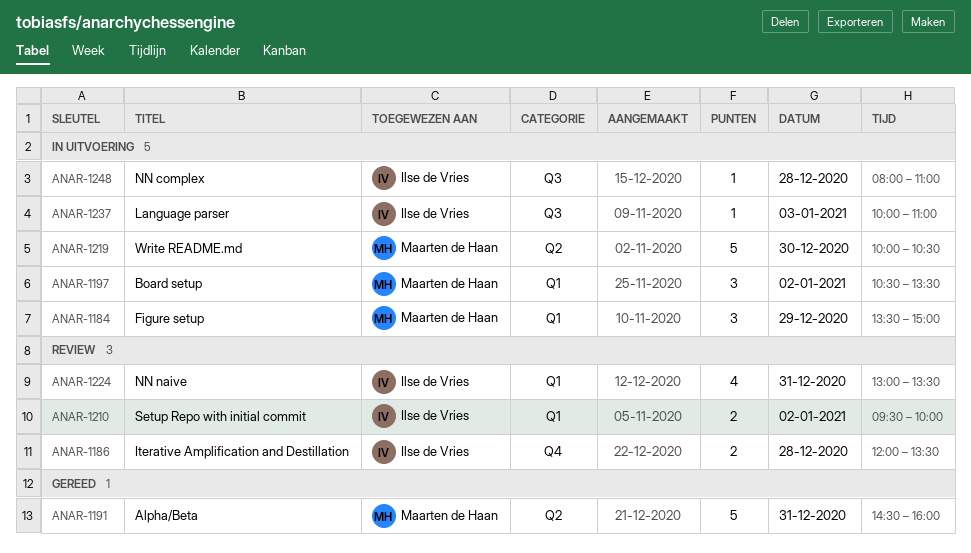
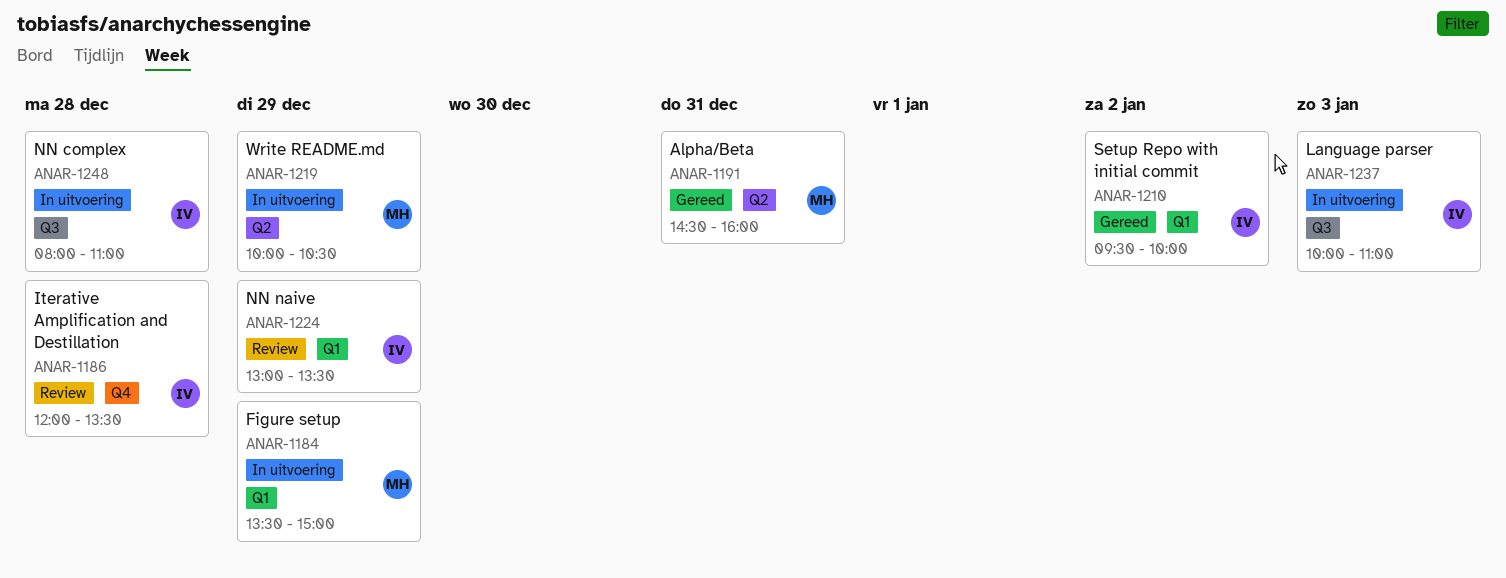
ANAR-1197: present -> none
ANAR-1210, status: Review -> Gereed
ANAR-1219, day: Dec 30 -> Dec 29
ANAR-1224, day: Dec 31 -> Dec 29

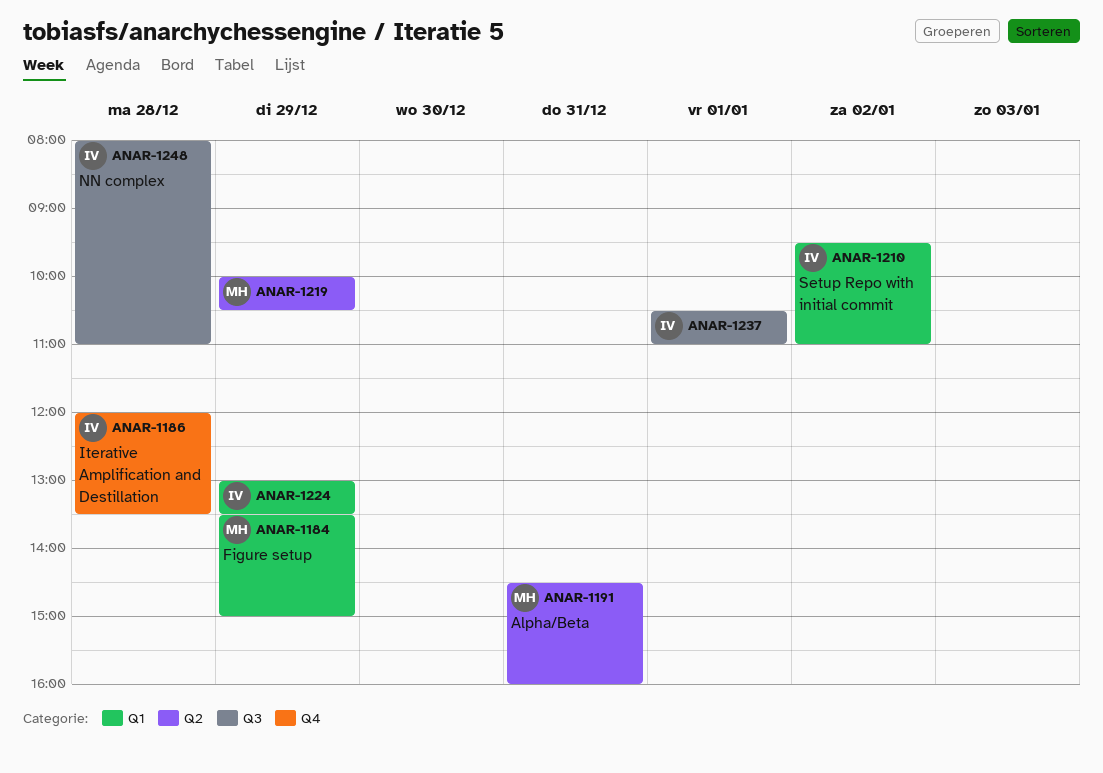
ANAR-1210, ends: 10:00 -> 11:00
ANAR-1237, day: Jan 3 -> Jan 1
ANAR-1237, begins: 10:00 -> 10:30

